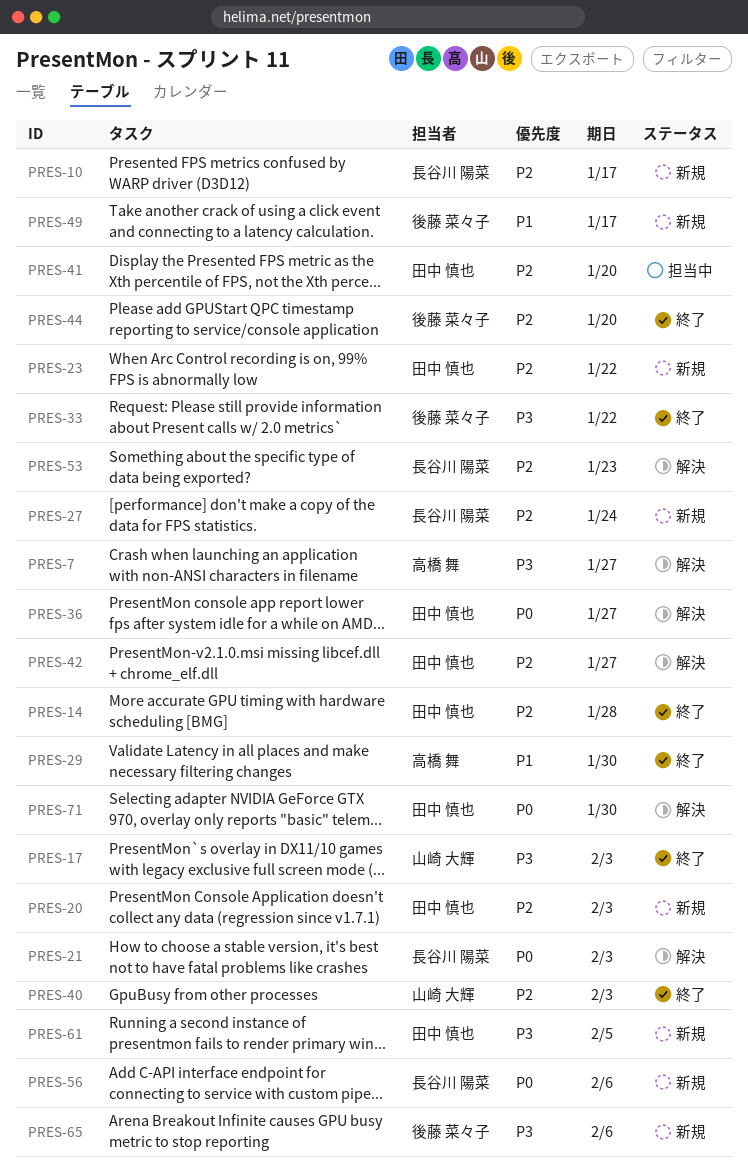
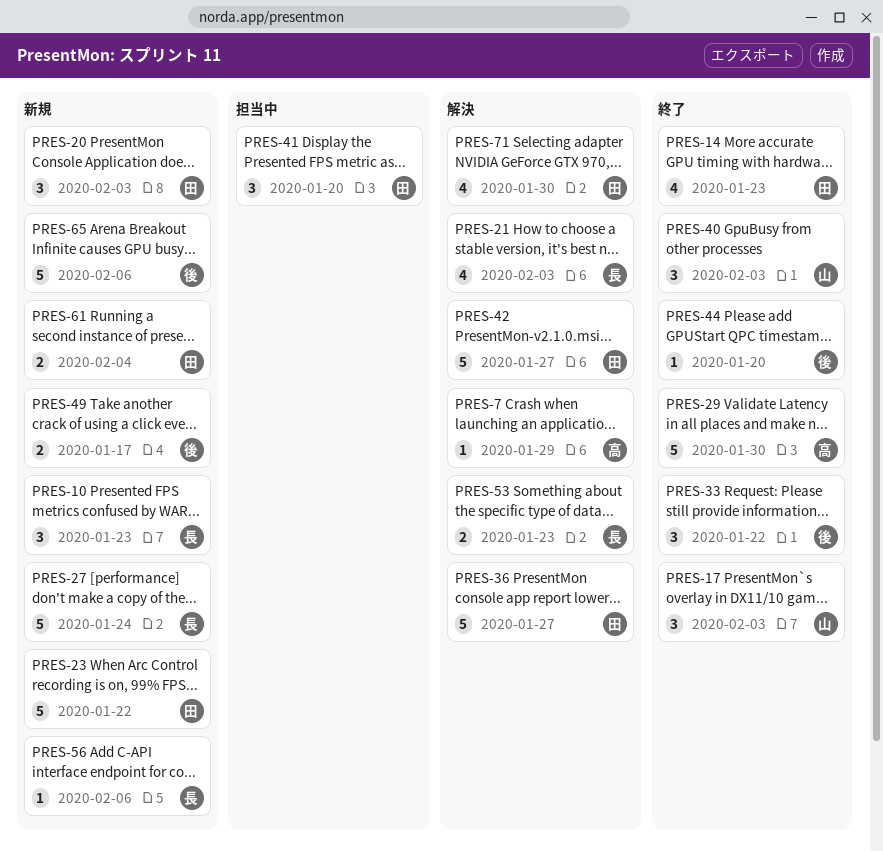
PRES-7, due: Jan 27 -> Jan 29
PRES-10, due: Jan 17 -> Jan 23
PRES-14, due: Jan 28 -> Jan 23
PRES-61, due: Feb 5 -> Feb 4

